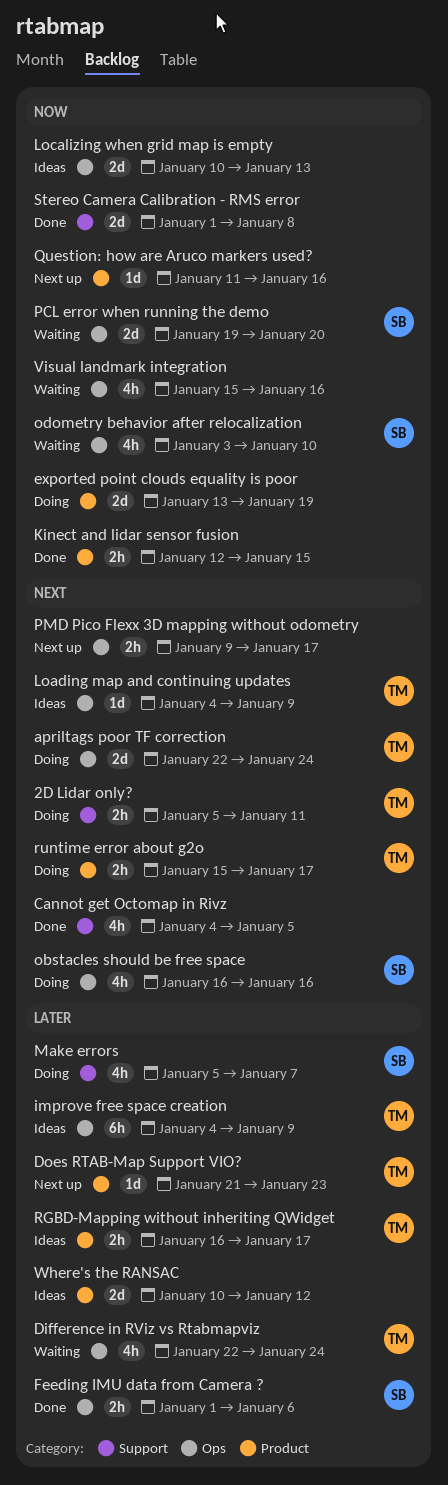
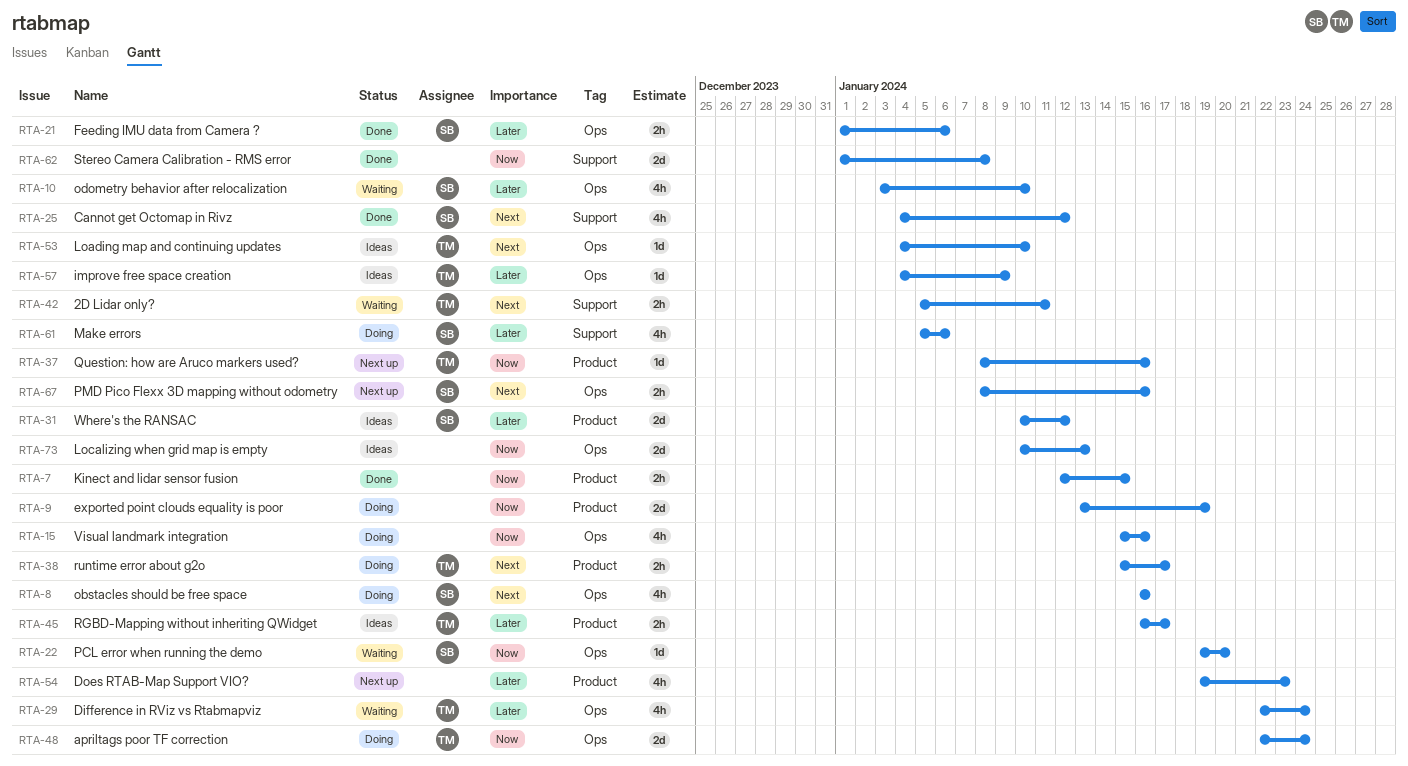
2D Lidar only?, status: Doing -> Waiting
apriltags poor TF correction, priority: Next -> Now
Cannot get Octomap in Rivz, owner: none -> SB
Cannot get Octomap in Rivz, due: Jan 5 -> Jan 12
Does RTAB-Map Support VIO?, owner: TM -> none
Does RTAB-Map Support VIO?, estimate: 1d -> 4h
Does RTAB-Map Support VIO?, start: Jan 21 -> Jan 19
improve free space creation, estimate: 6h -> 1d
Loading map and continuing updates, due: Jan 9 -> Jan 10
Make errors, due: Jan 7 -> Jan 6
odometry behavior after relocalization, priority: Now -> Later
PCL error when running the demo, estimate: 2d -> 1d
PMD Pico Flexx 3D mapping without odometry, owner: none -> SB
PMD Pico Flexx 3D mapping without odometry, start: Jan 9 -> Jan 8
PMD Pico Flexx 3D mapping without odometry, due: Jan 17 -> Jan 16
Question: how are Aruco markers used?, owner: none -> TM
Question: how are Aruco markers used?, start: Jan 11 -> Jan 8
Visual landmark integration, status: Waiting -> Doing
Where's the RANSAC, owner: none -> SB

